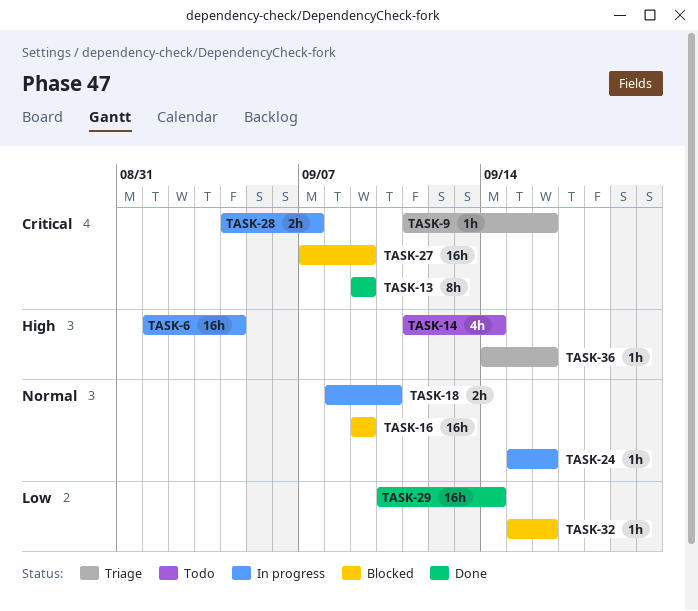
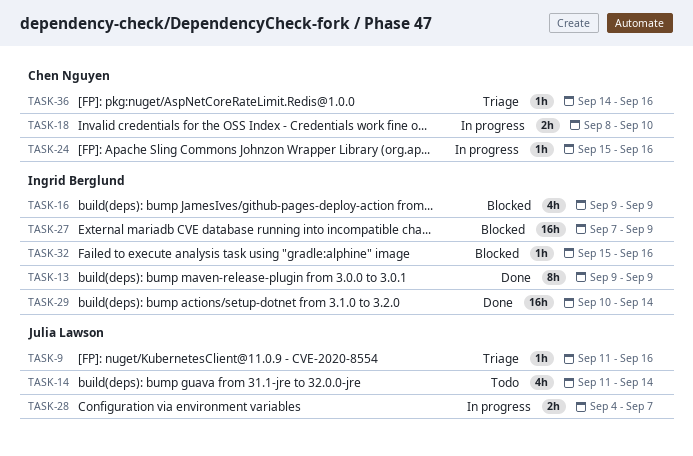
TASK-6: present -> none
TASK-16, estimate: 16h -> 4h

